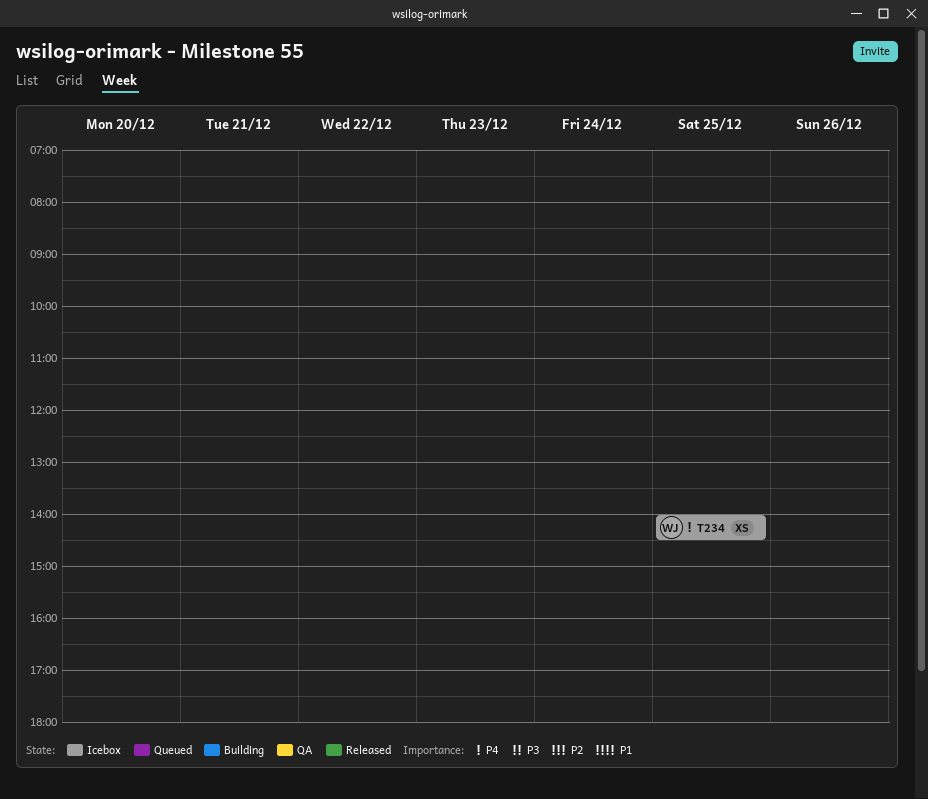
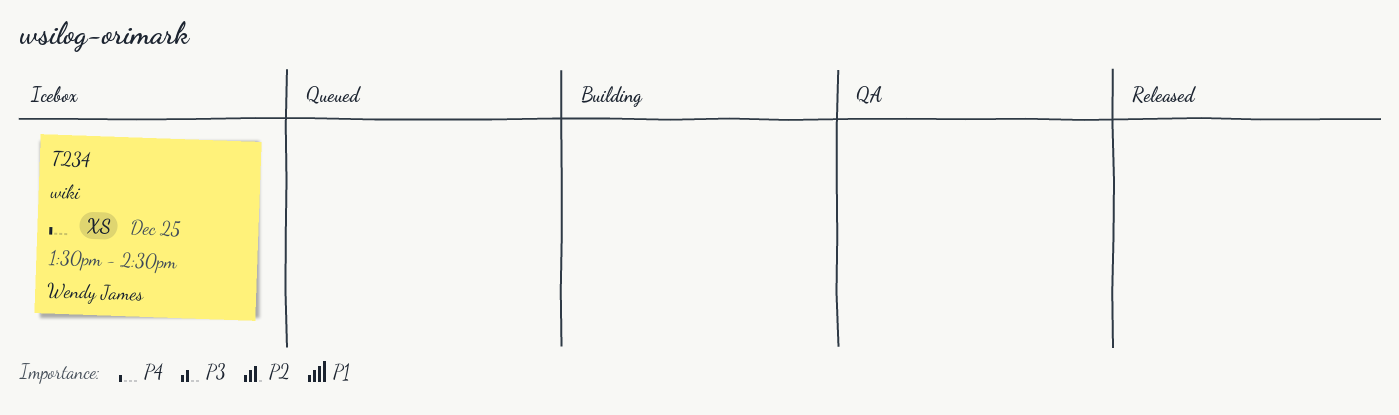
T234, begins: 14:00 -> 13:30

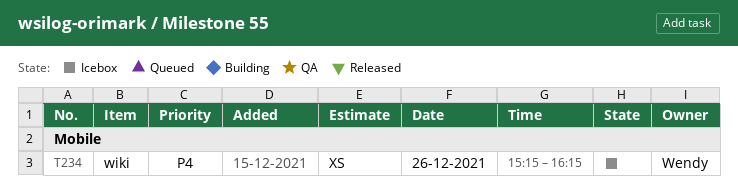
T234, day: Dec 25 -> Dec 26
T234, begins: 13:30 -> 15:15
T234, ends: 14:30 -> 16:15

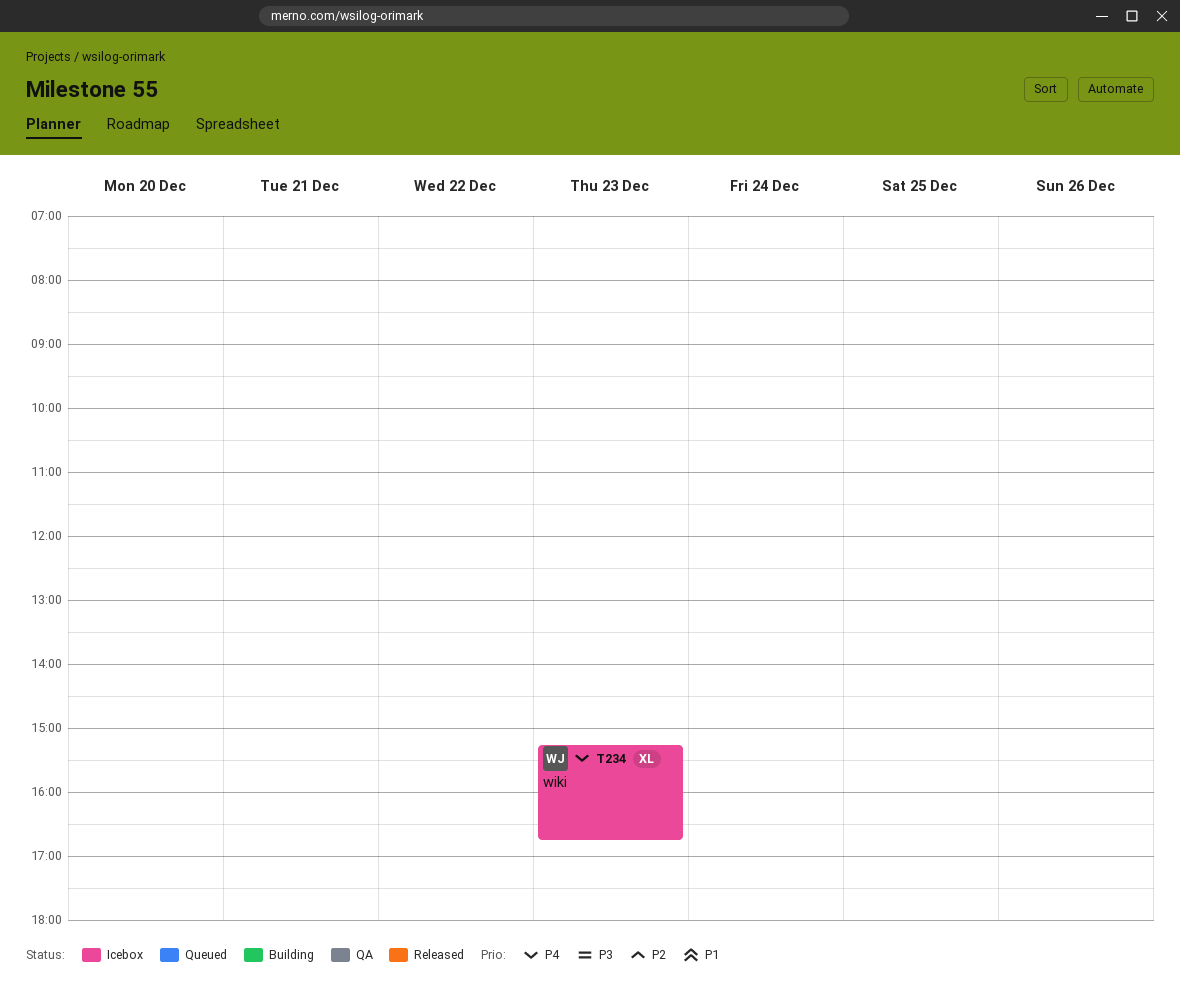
T234, estimate: XS -> XL
T234, day: Dec 26 -> Dec 23
T234, ends: 16:15 -> 16:45

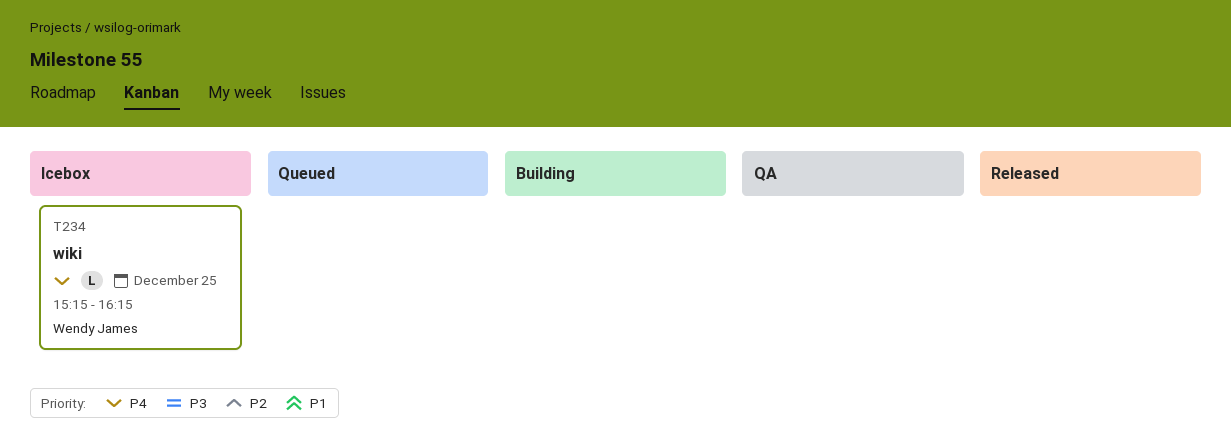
T234, estimate: XL -> L
T234, day: Dec 23 -> Dec 25
T234, ends: 16:45 -> 16:15

